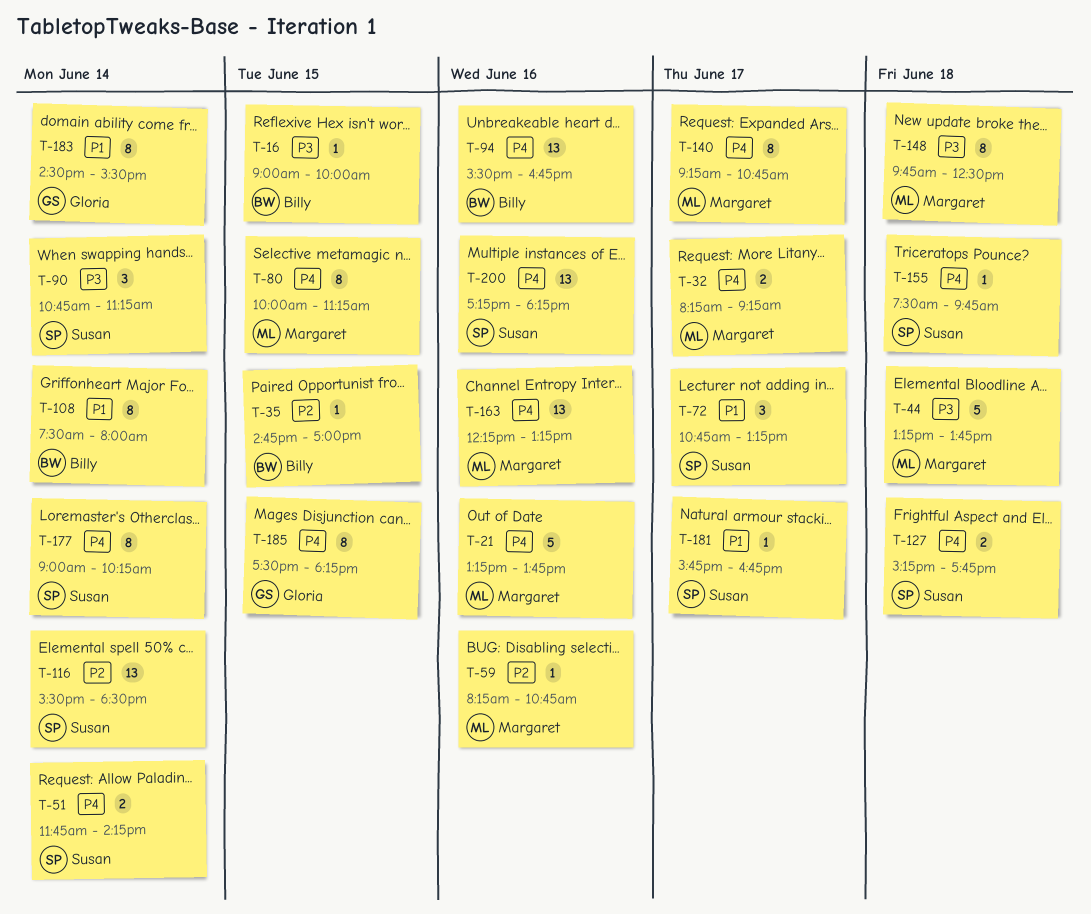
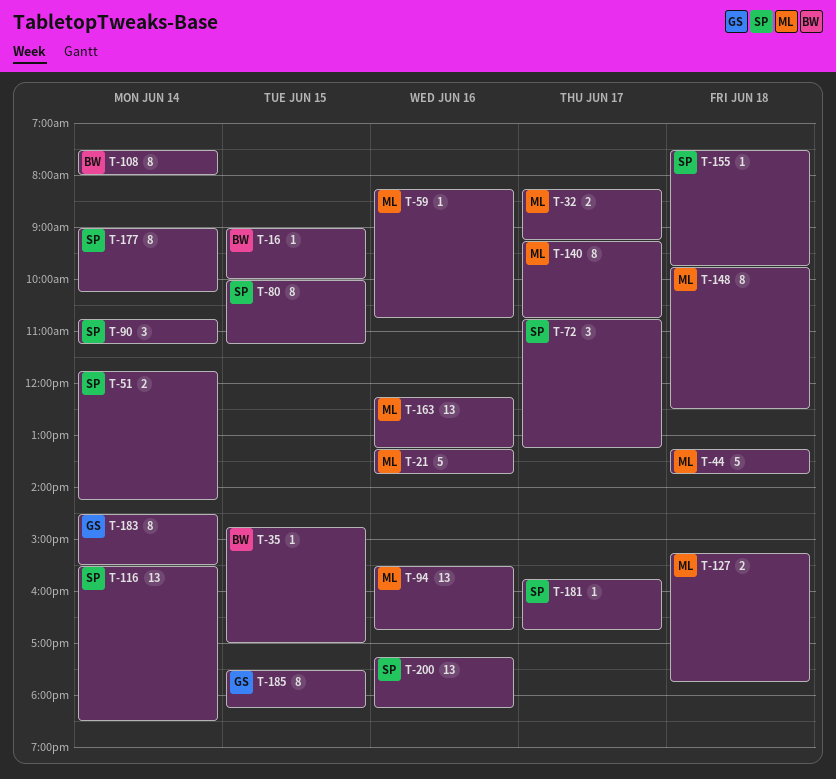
T-80, owner: Margaret -> Susan
T-94, owner: Billy -> Margaret
T-127, owner: Susan -> Margaret

